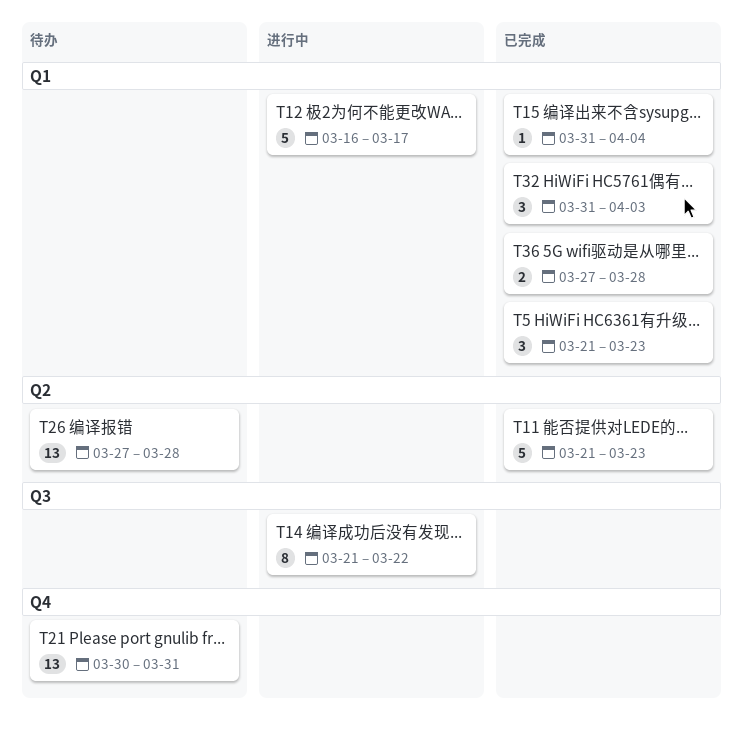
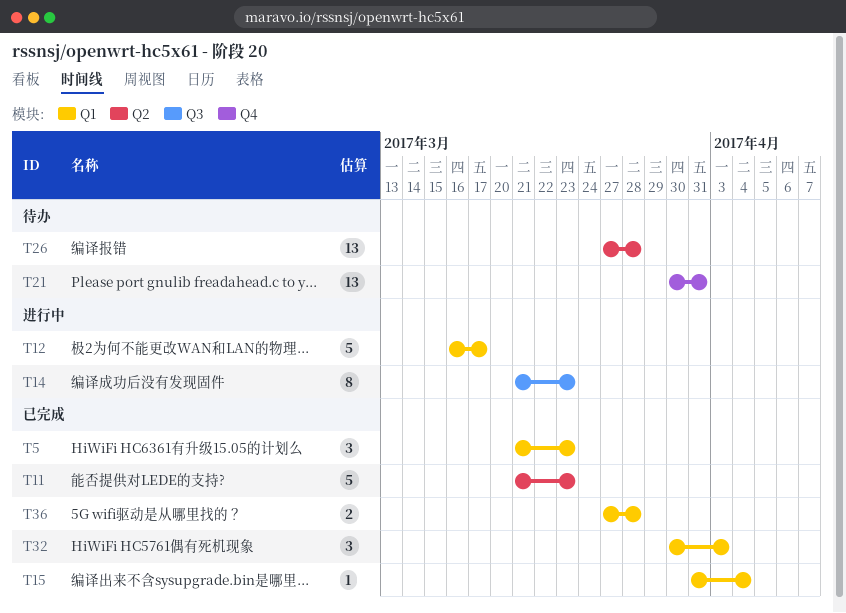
T14, due: Mar 22 -> Mar 23
T32, start: Mar 31 -> Mar 30

